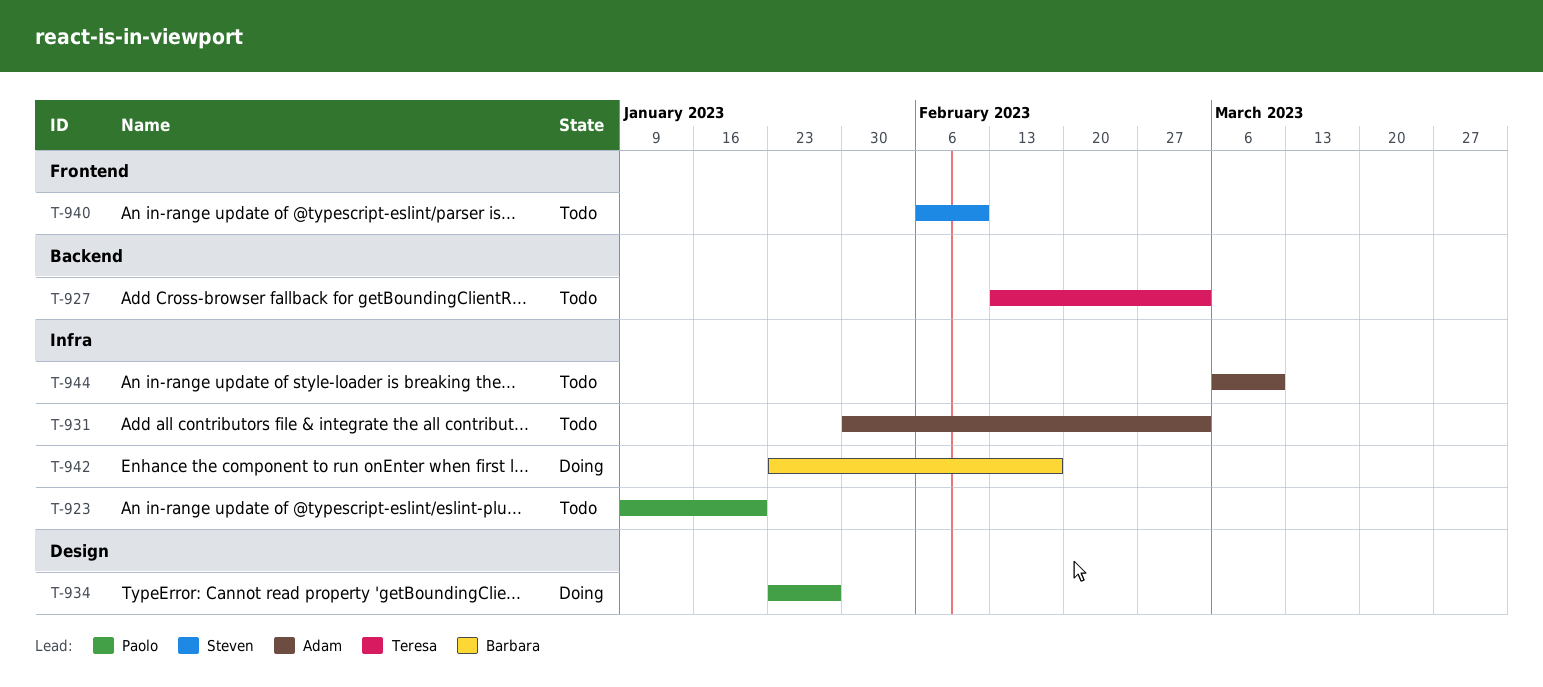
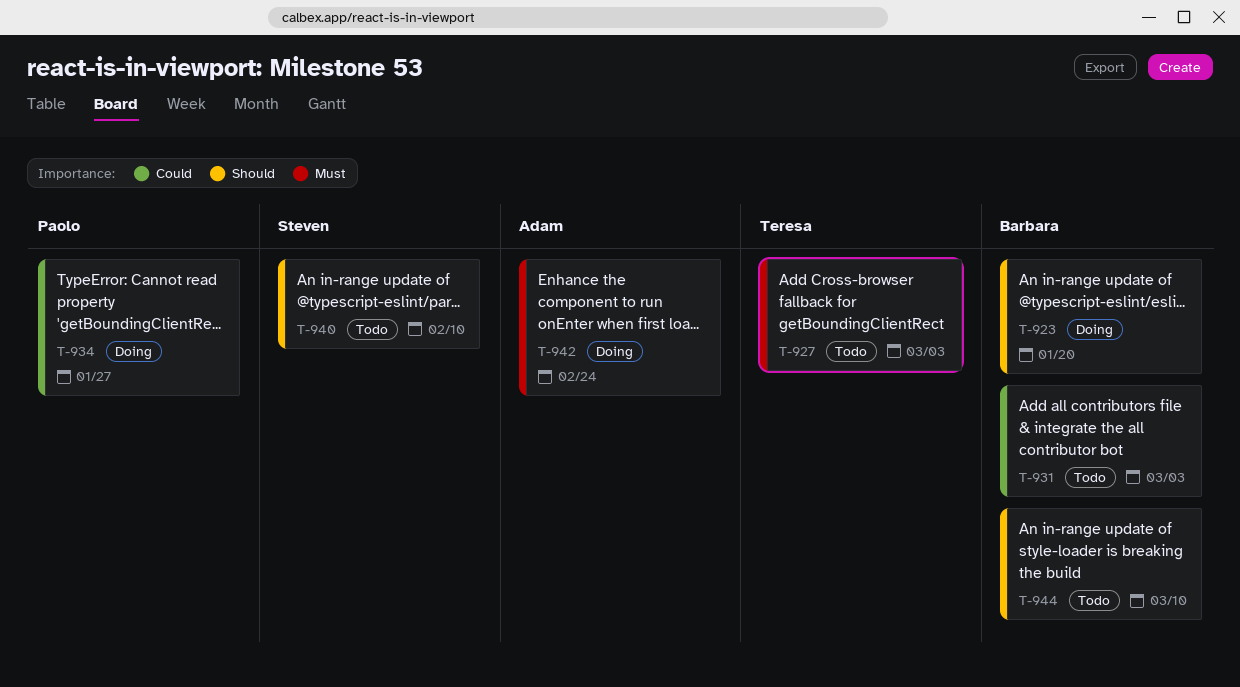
T-923, status: Todo -> Doing
T-923, owner: Paolo -> Barbara
T-931, owner: Adam -> Barbara
T-942, owner: Barbara -> Adam
T-942, due: Feb 17 -> Feb 24
T-944, owner: Adam -> Barbara

